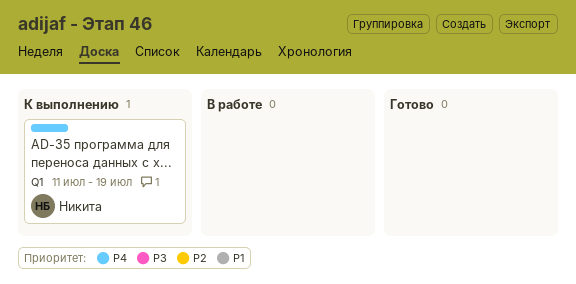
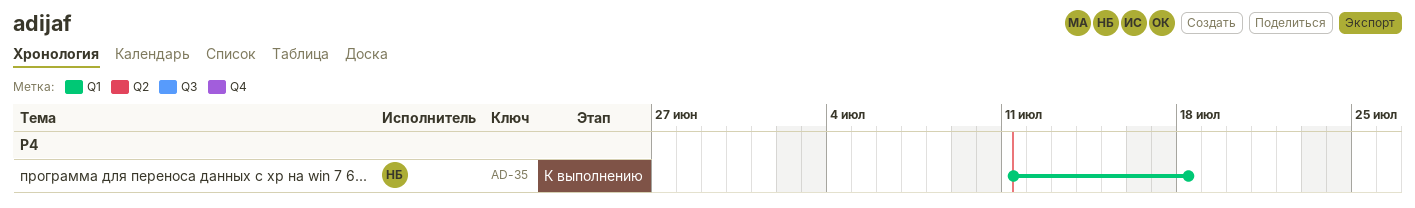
AD-35, due: Jul 19 -> Jul 18

